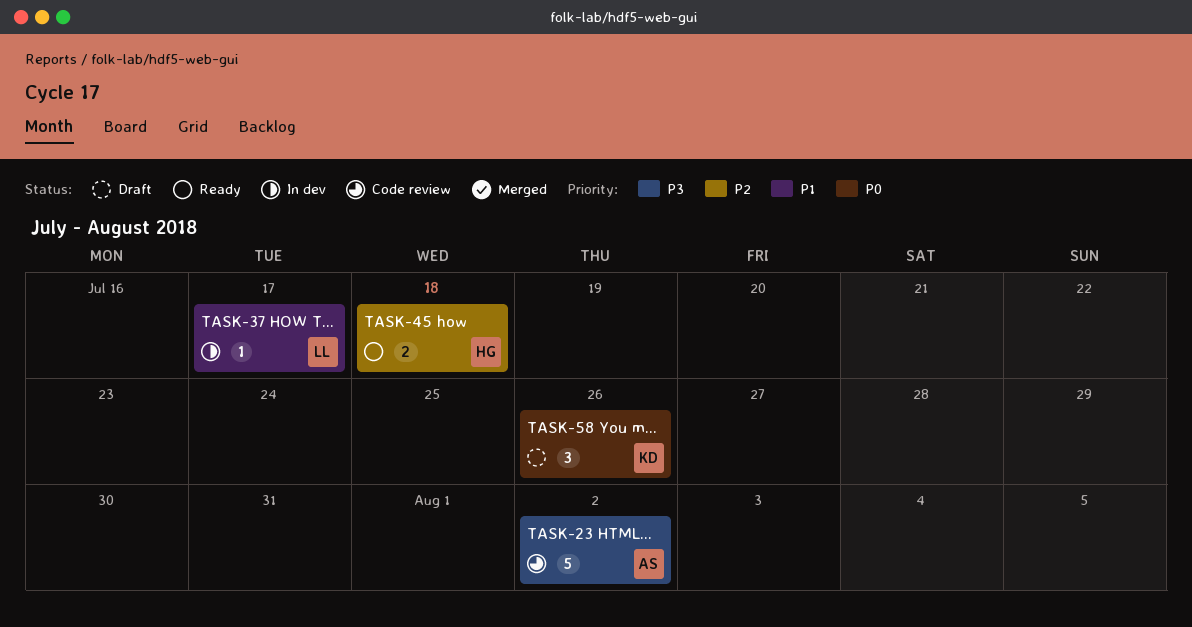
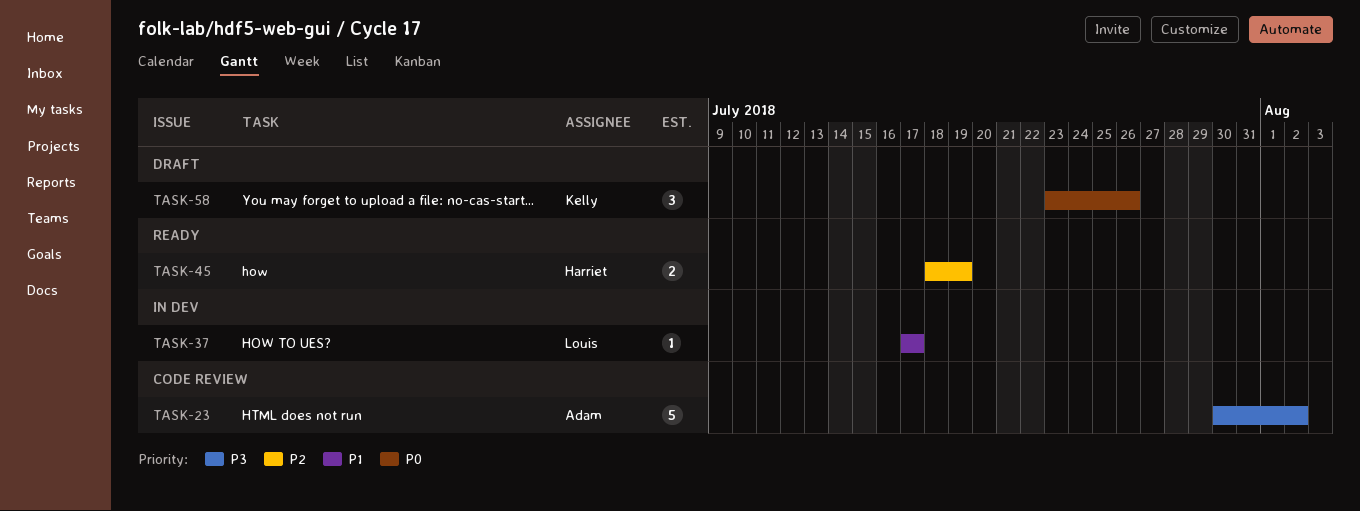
TASK-45, due: Jul 18 -> Jul 19

